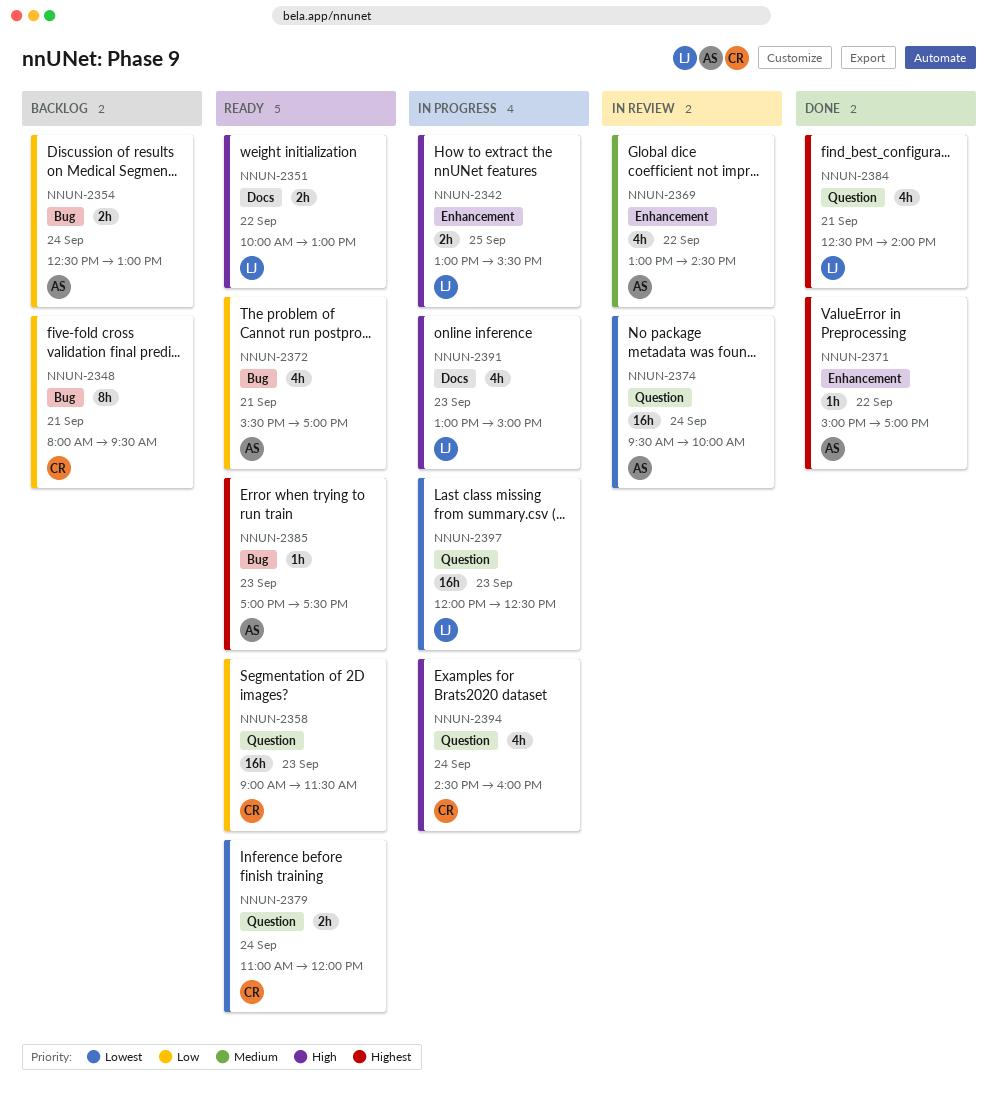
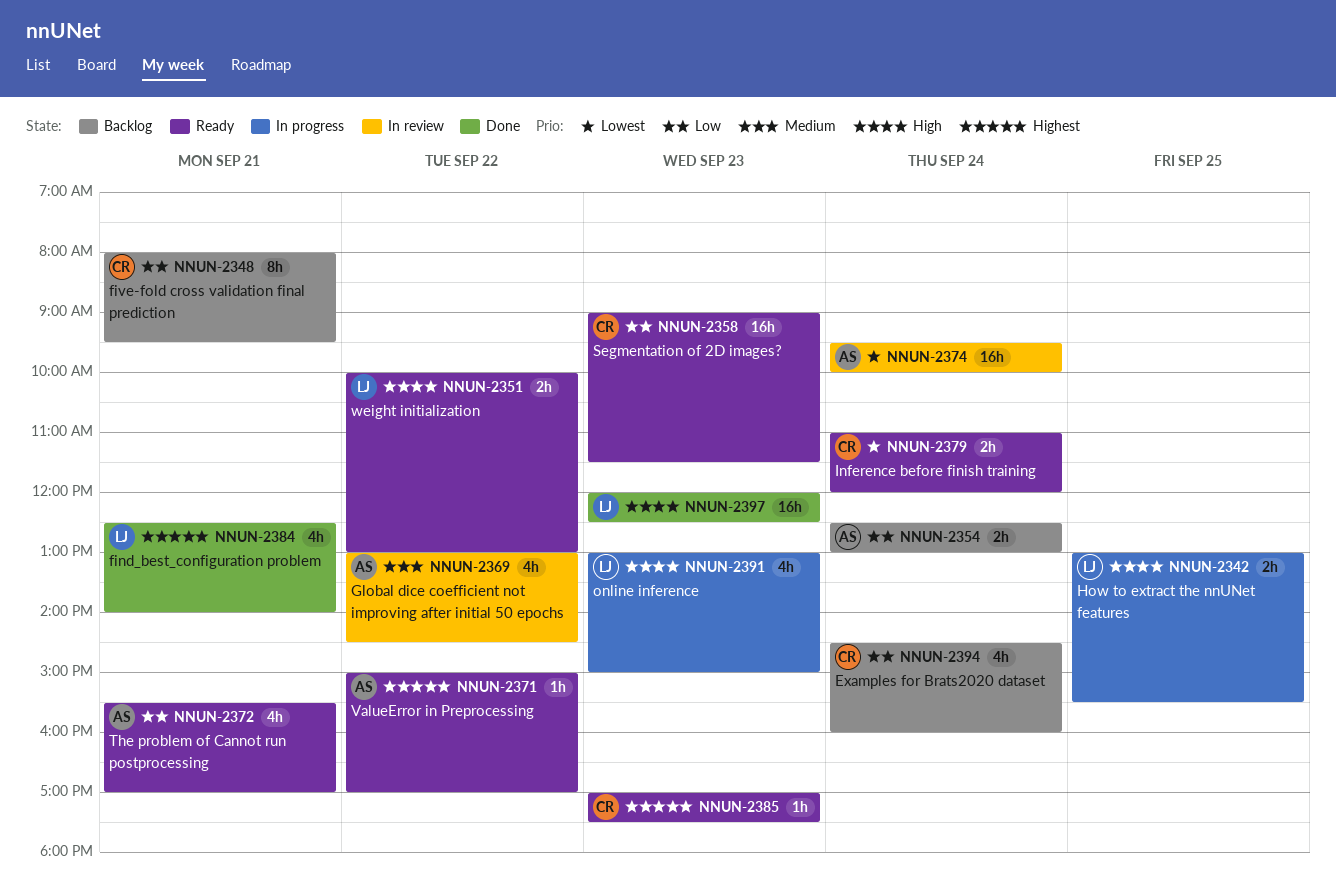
NNUN-2371, status: Done -> Ready
NNUN-2385, owner: AS -> CR
NNUN-2394, status: In progress -> Backlog
NNUN-2394, priority: High -> Low
NNUN-2397, status: In progress -> Done
NNUN-2397, priority: Lowest -> High

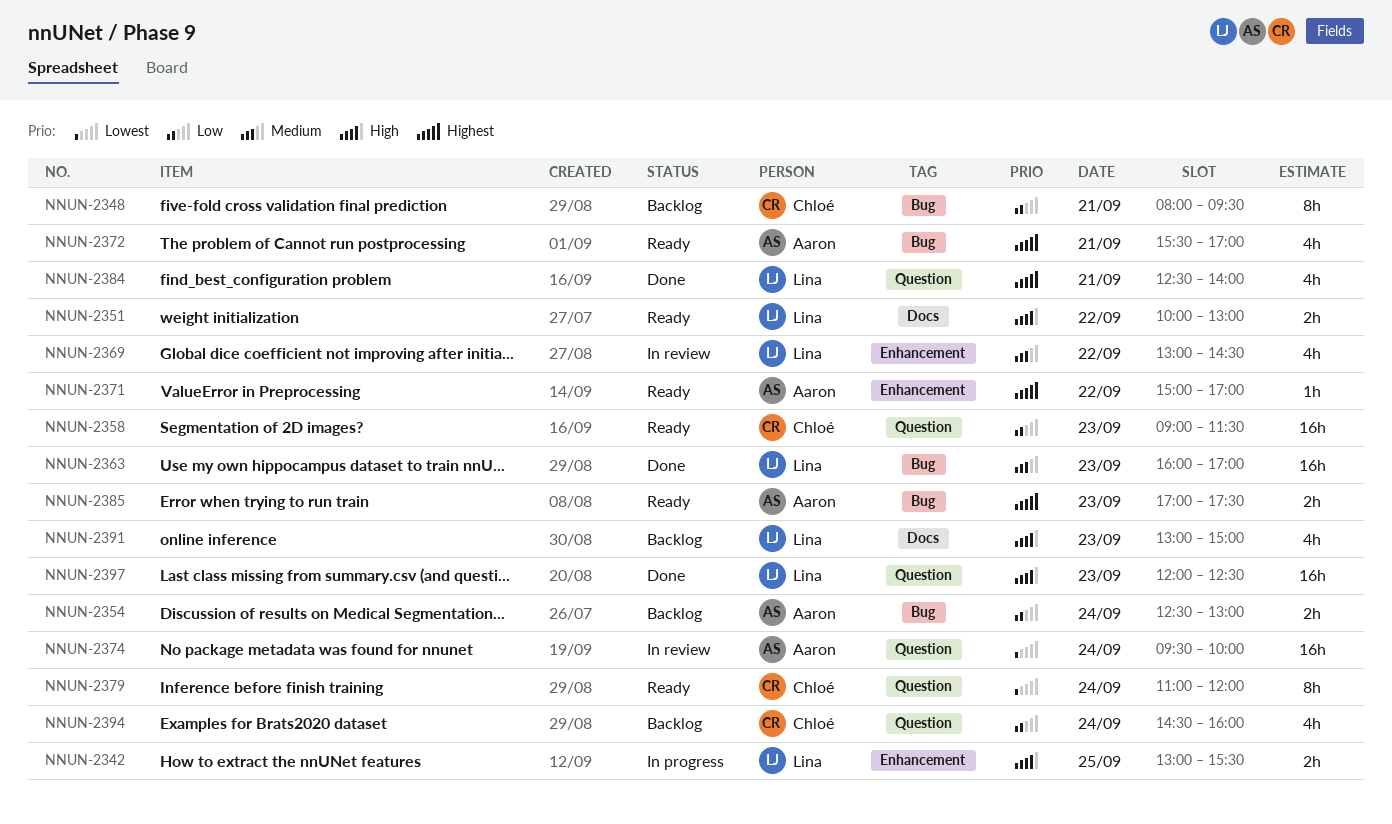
NNUN-2363: none -> present
NNUN-2369, owner: Aaron -> Lina
NNUN-2372, priority: Low -> Highest
NNUN-2379, estimate: 2h -> 8h
NNUN-2385, owner: Chloé -> Aaron
NNUN-2385, estimate: 1h -> 2h
NNUN-2391, status: In progress -> Backlog

